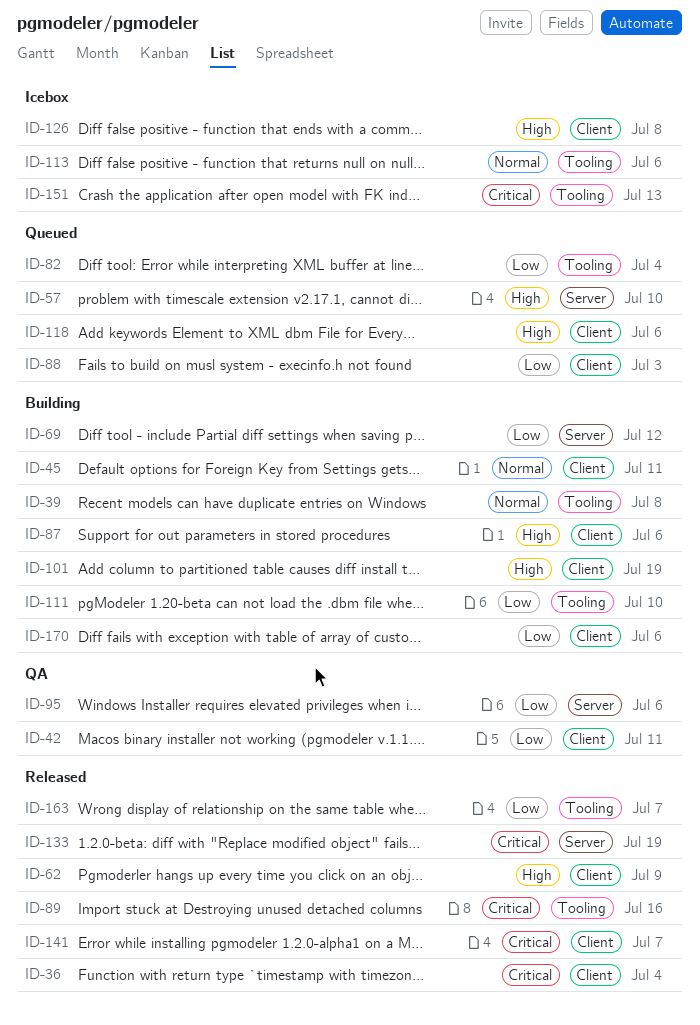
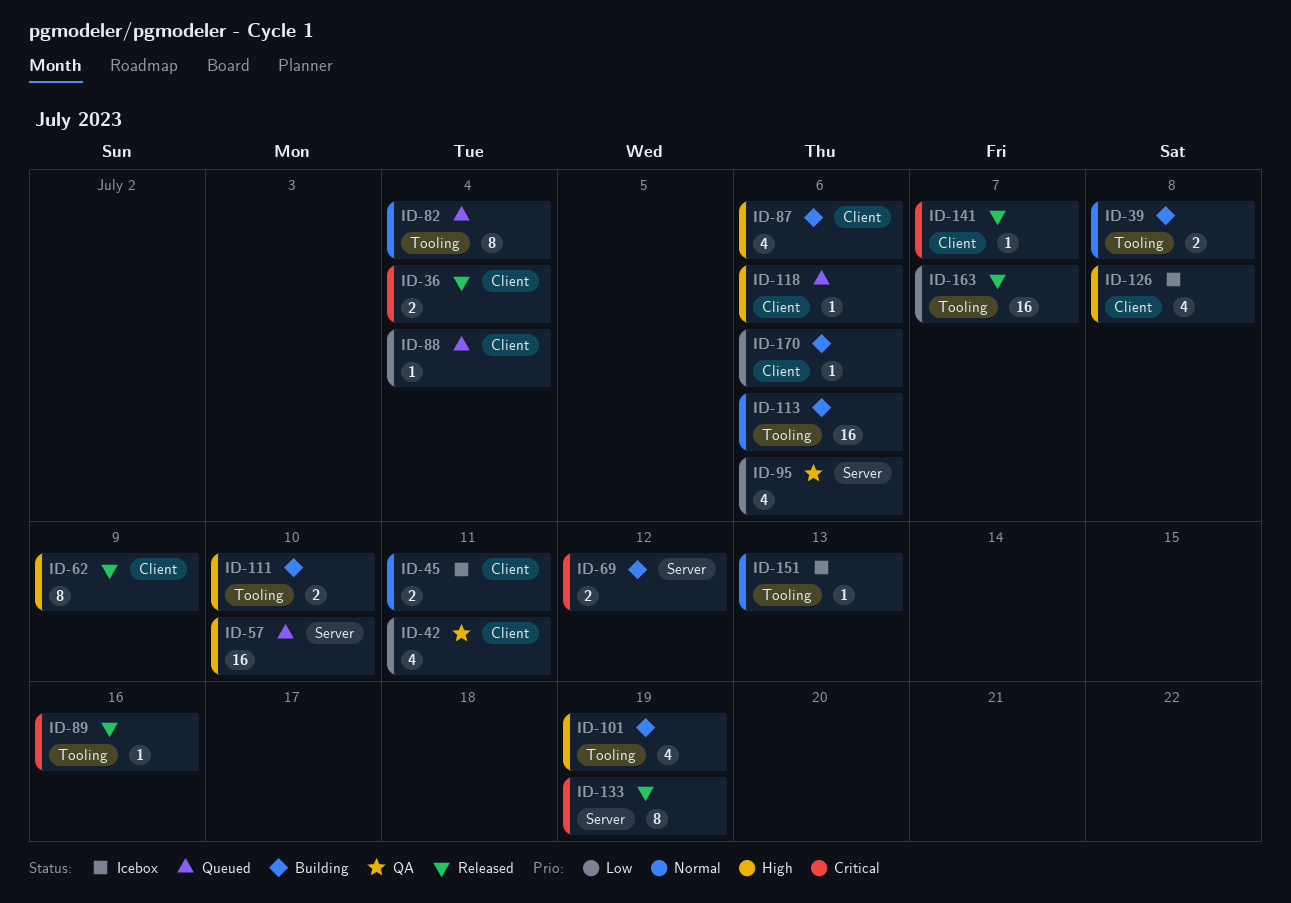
ID-45, status: Building -> Icebox
ID-69, priority: Low -> Critical
ID-82, priority: Low -> Normal
ID-88, due: Jul 3 -> Jul 4
ID-101, label: Client -> Tooling
ID-111, priority: Low -> High
ID-113, status: Icebox -> Building
ID-151, priority: Critical -> Normal

